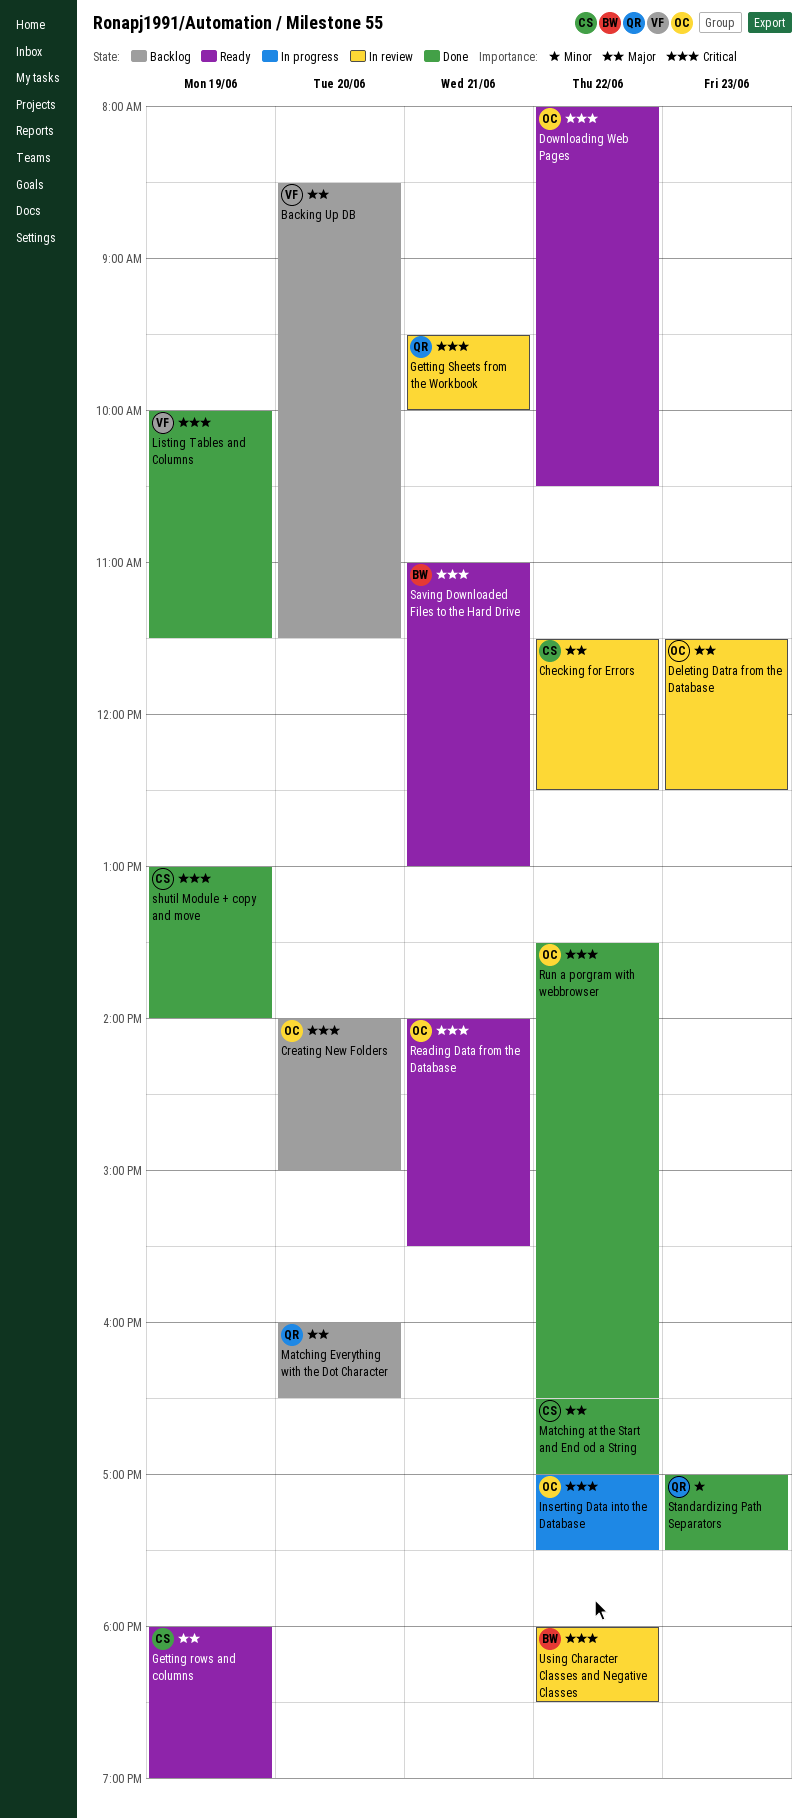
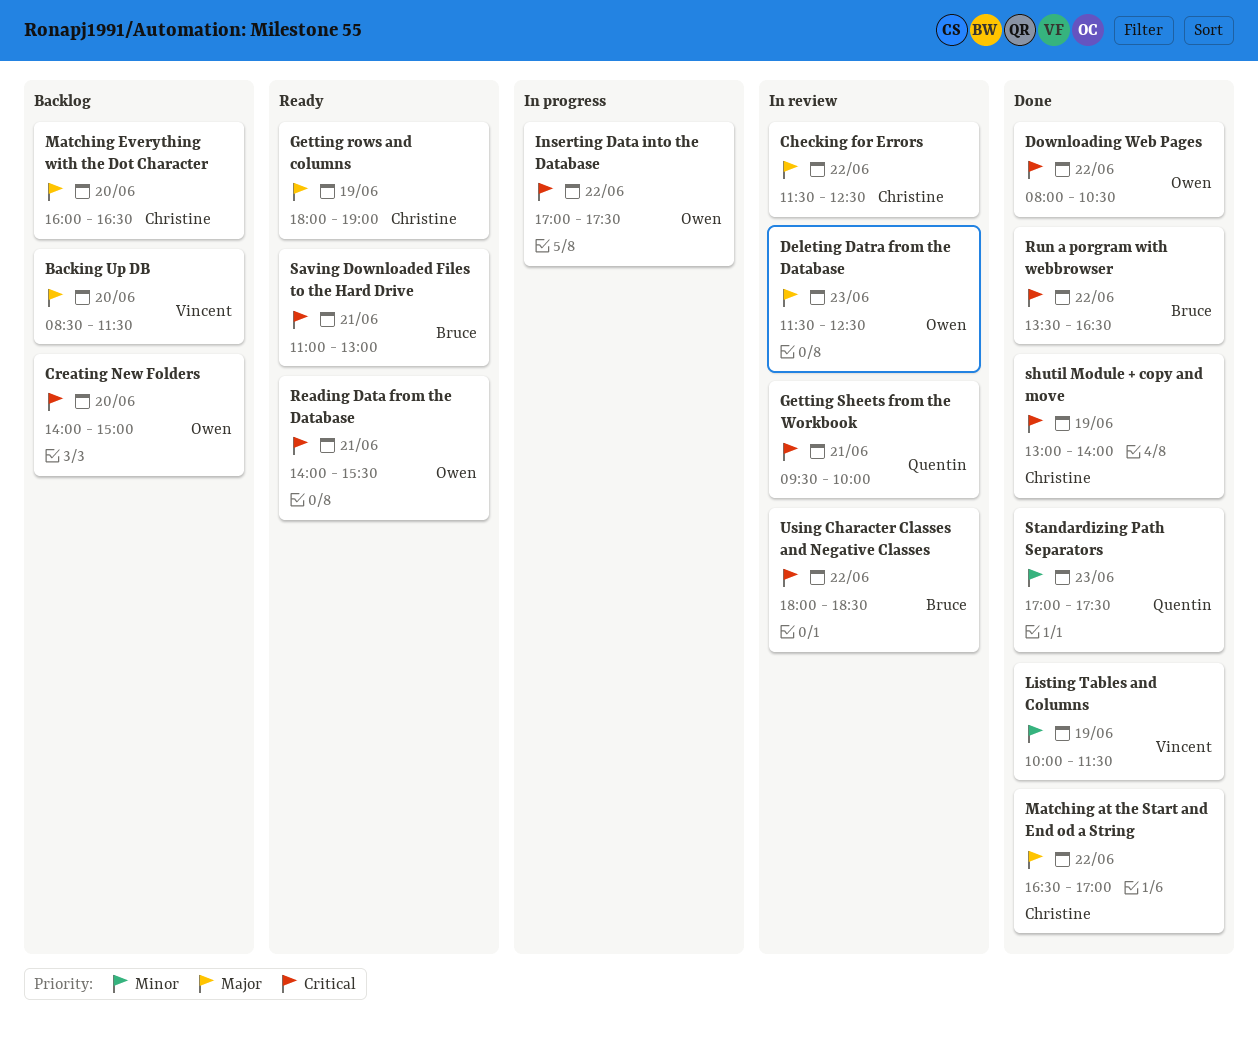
Downloading Web Pages, status: Ready -> Done
Listing Tables and Columns, priority: Critical -> Minor
Matching Everything with the Dot Character, owner: Quentin -> Christine
Run a porgram with webbrowser, owner: Owen -> Bruce

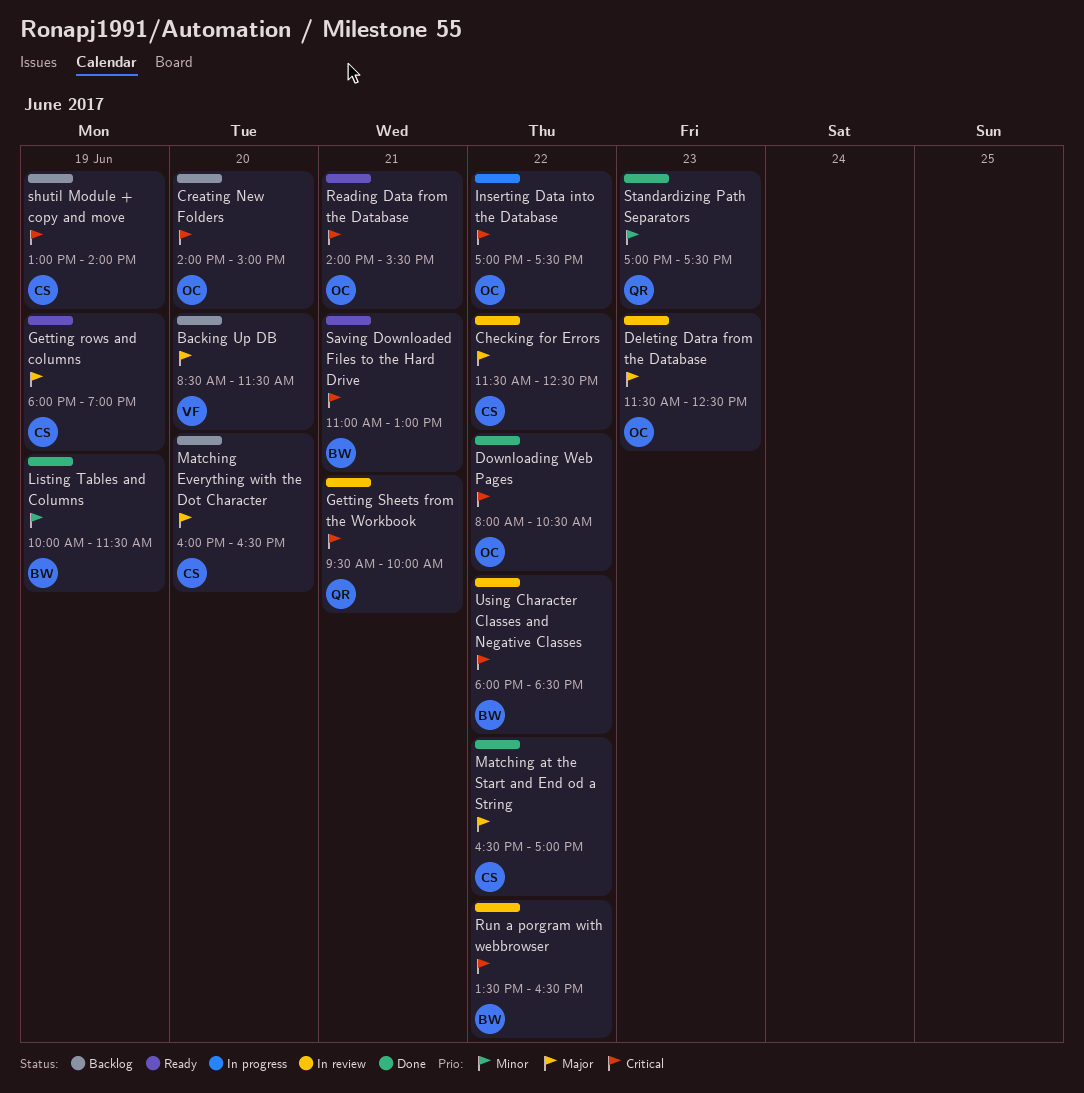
Listing Tables and Columns, owner: Vincent -> Bruce
Run a porgram with webbrowser, status: Done -> In review
shutil Module + copy and move, status: Done -> Backlog

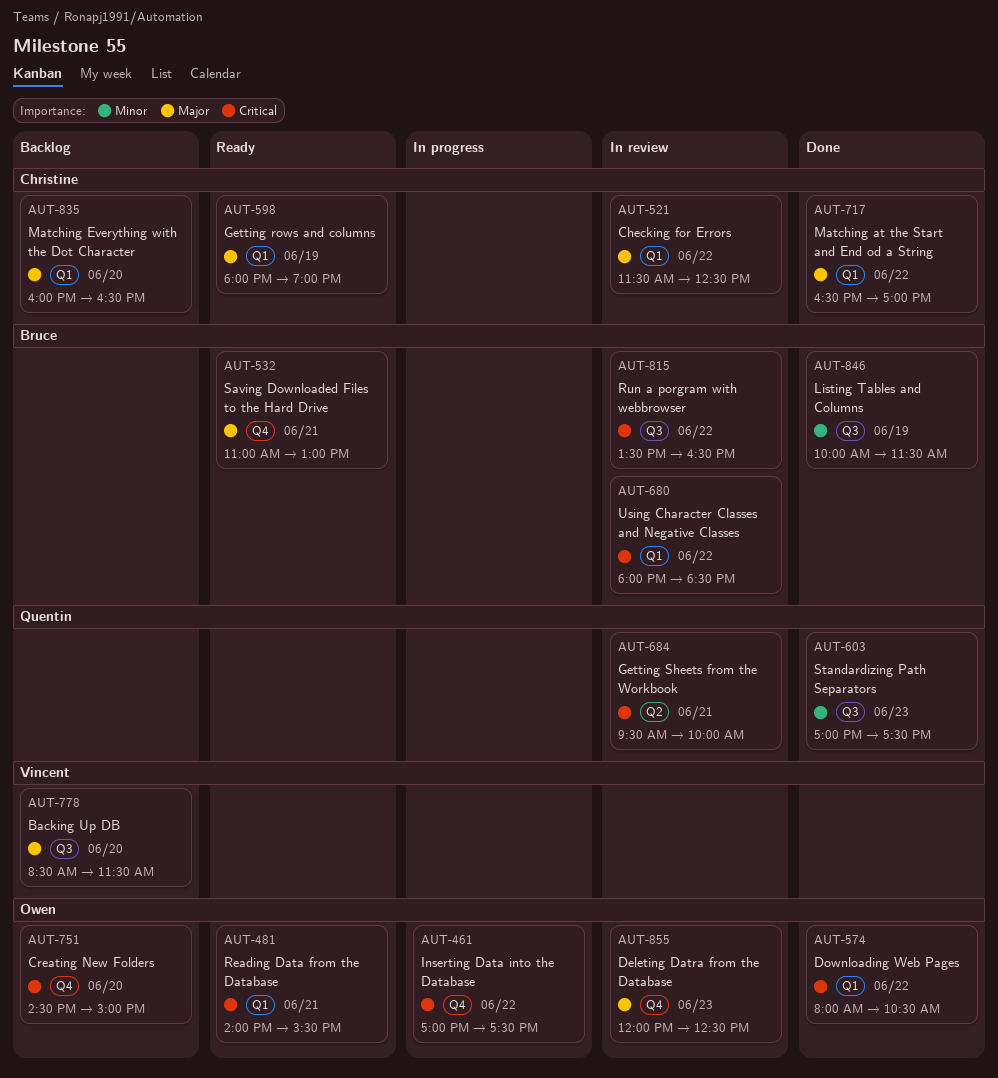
Creating New Folders, begins: 14:00 -> 14:30
Deleting Datra from the Database, begins: 11:30 -> 12:00
Saving Downloaded Files to the Hard Drive, priority: Critical -> Major
shutil Module + copy and move: present -> none

